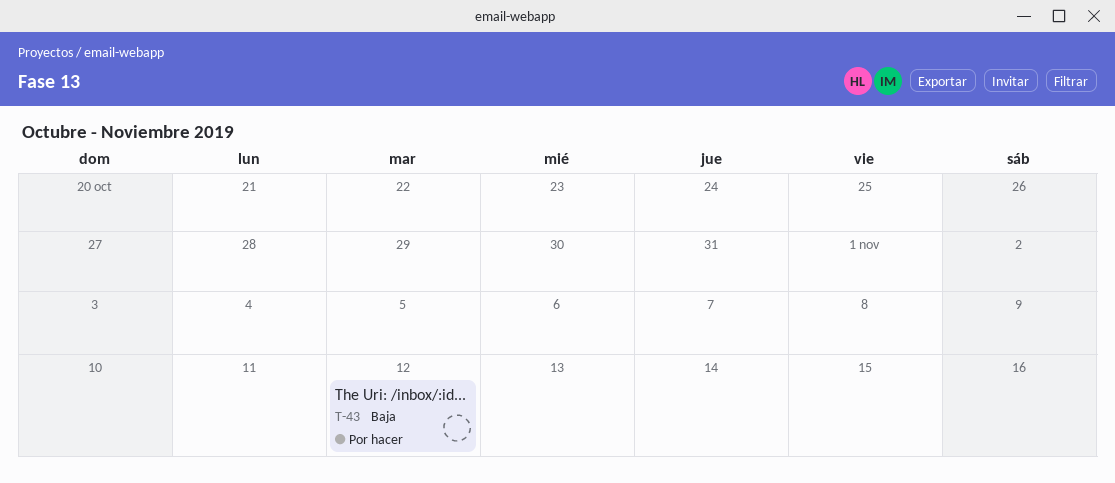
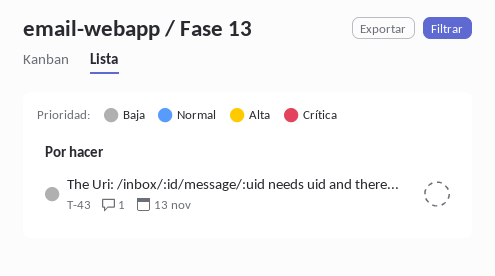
T-43, due: Nov 12 -> Nov 13

